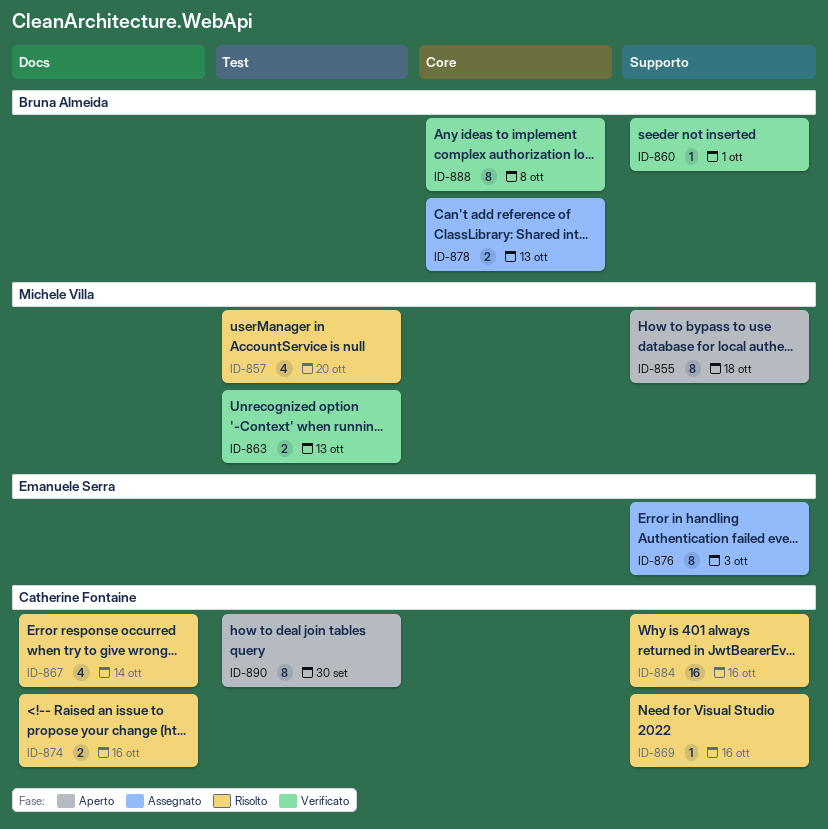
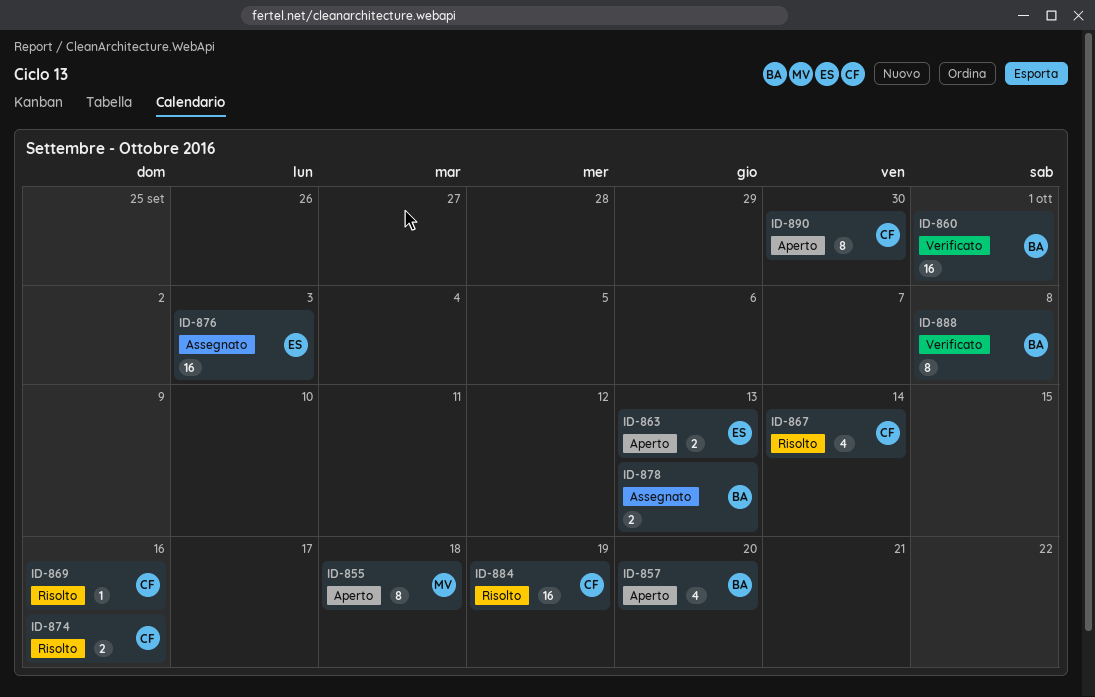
ID-857, status: Risolto -> Aperto
ID-857, owner: Michele Villa -> Bruna Almeida
ID-860, estimate: 1 -> 16
ID-863, status: Verificato -> Aperto
ID-863, owner: Michele Villa -> Emanuele Serra
ID-876, estimate: 8 -> 16
ID-884, due: Oct 16 -> Oct 19

